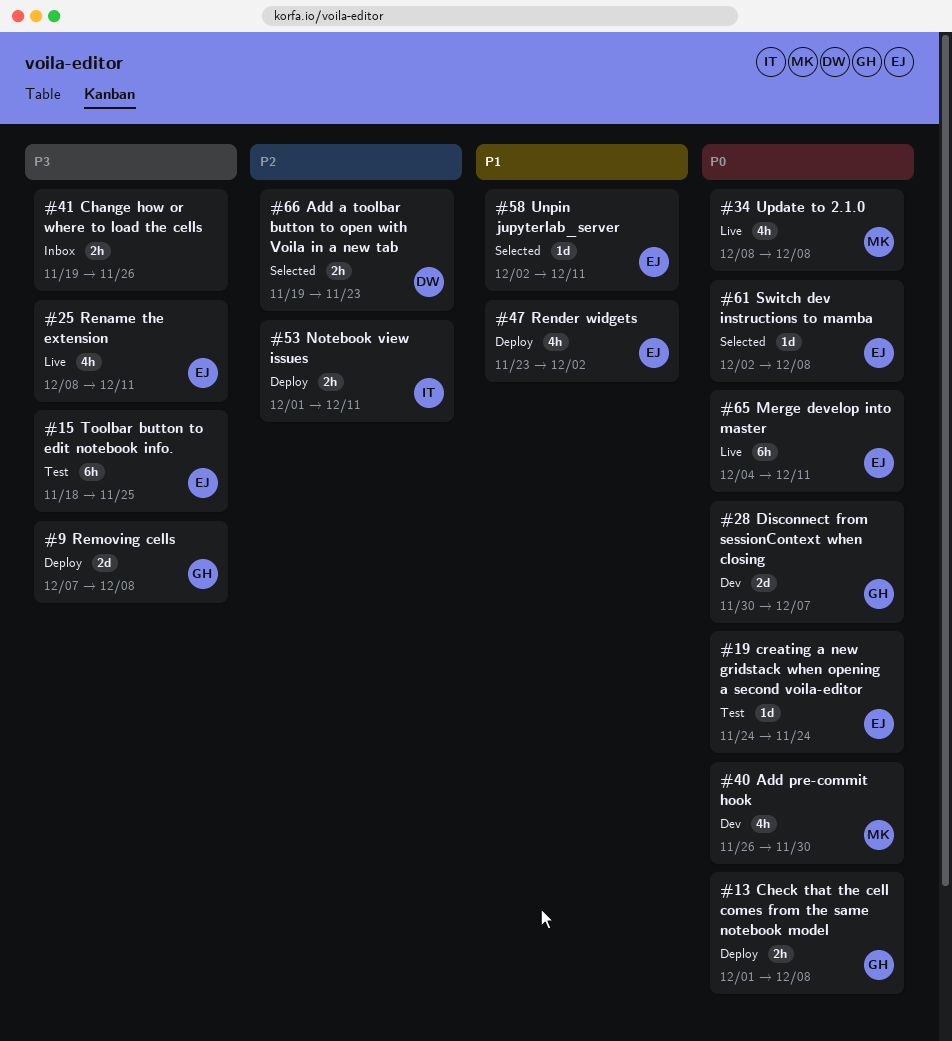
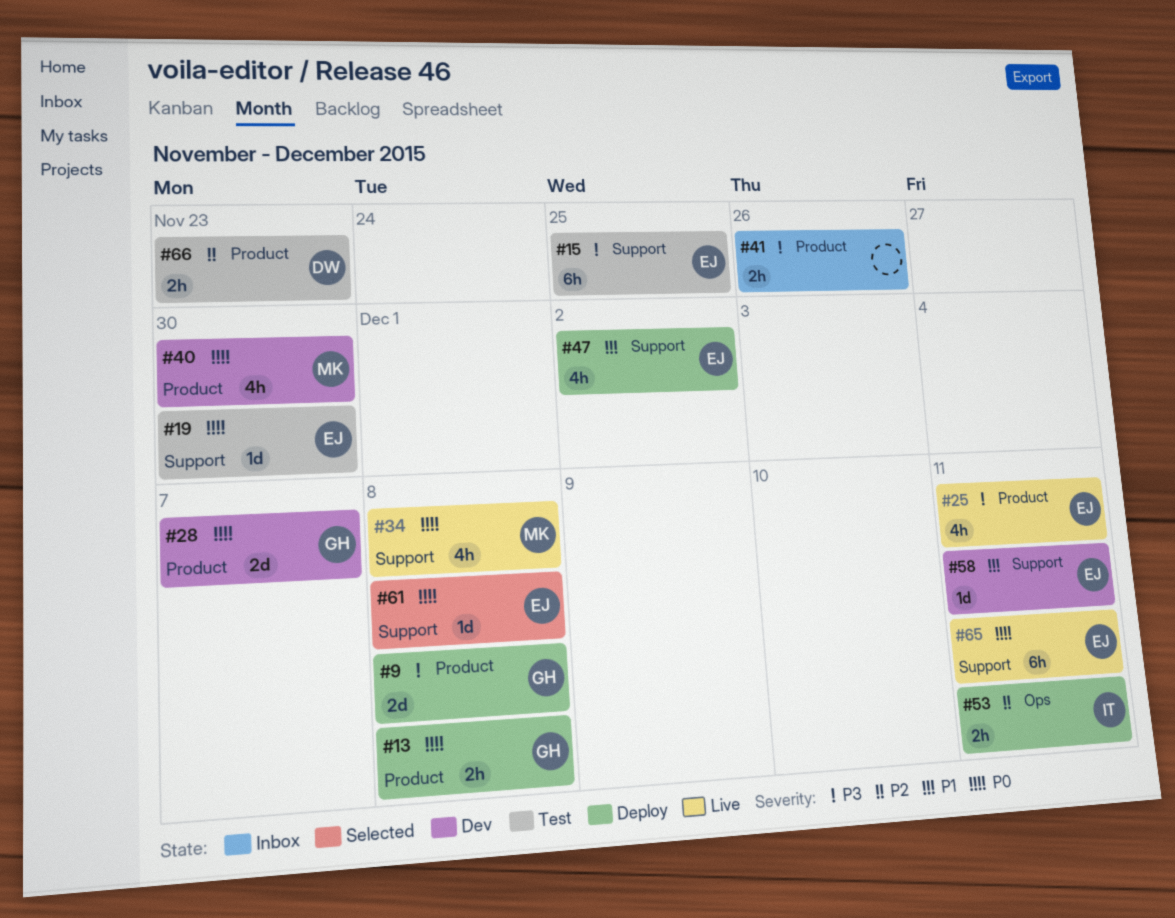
#19, due: Nov 24 -> Nov 30
#58, status: Selected -> Dev
#66, status: Selected -> Test

